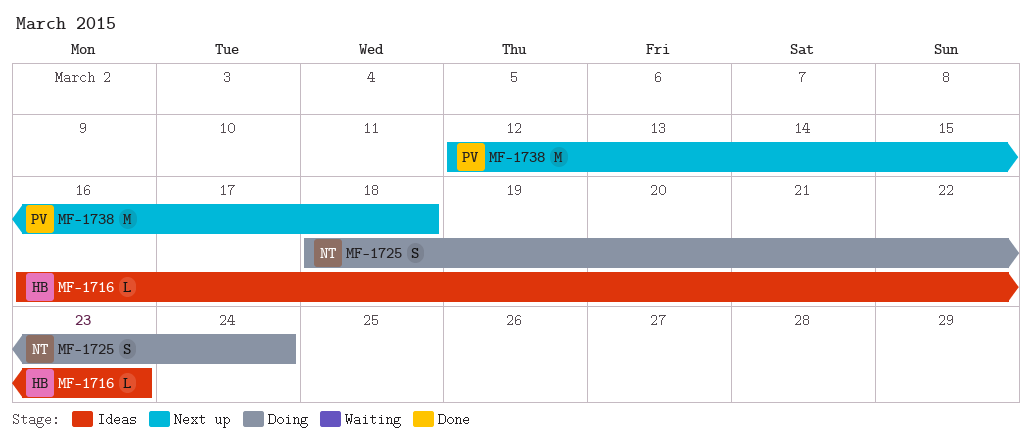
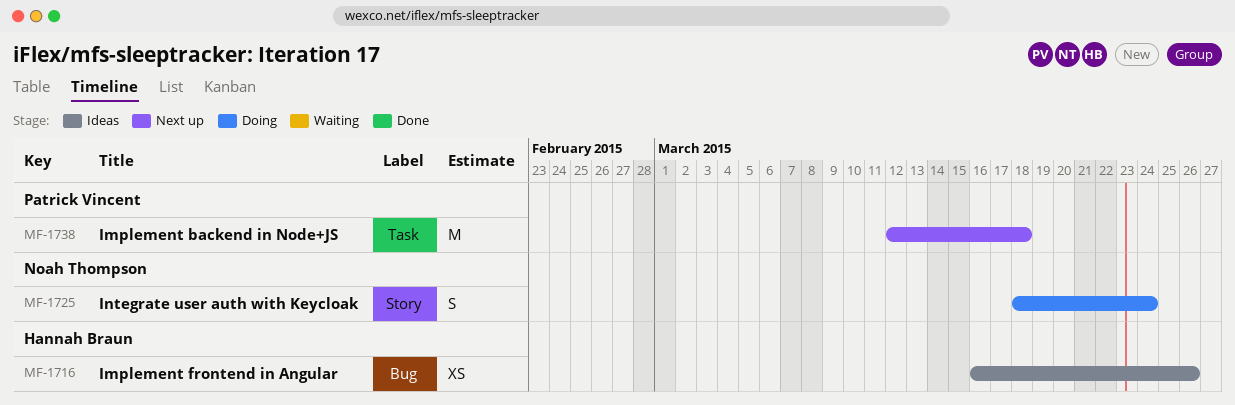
MF-1716, estimate: L -> XS
MF-1716, due: Mar 23 -> Mar 26

